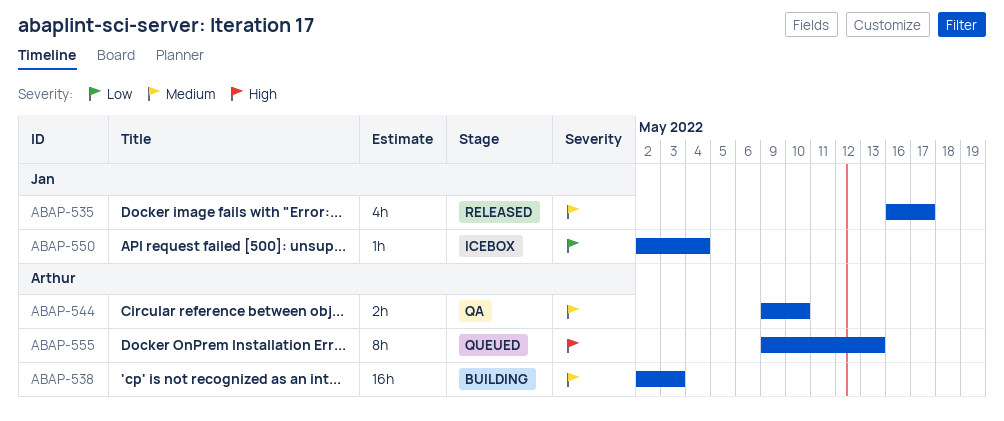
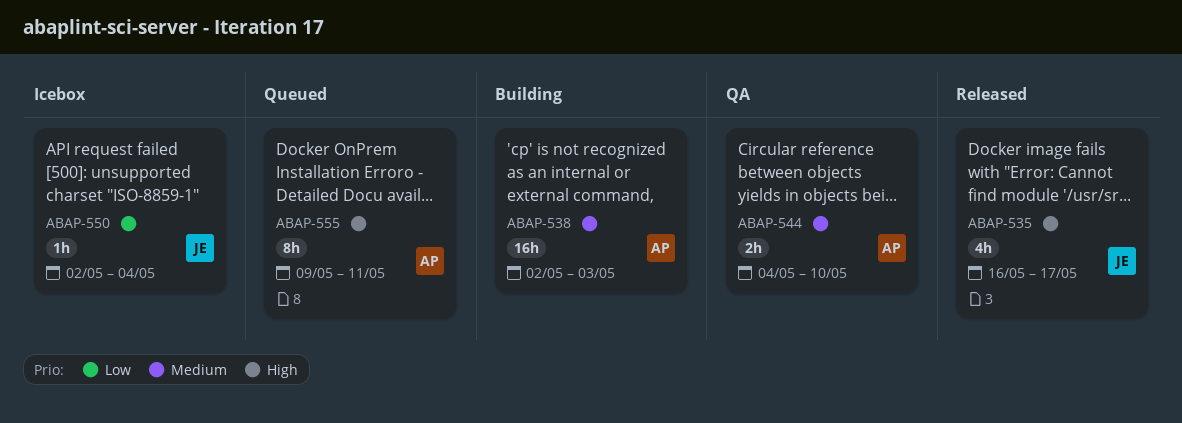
ABAP-535, priority: Medium -> High
ABAP-544, start: May 9 -> May 4
ABAP-555, due: May 13 -> May 11

